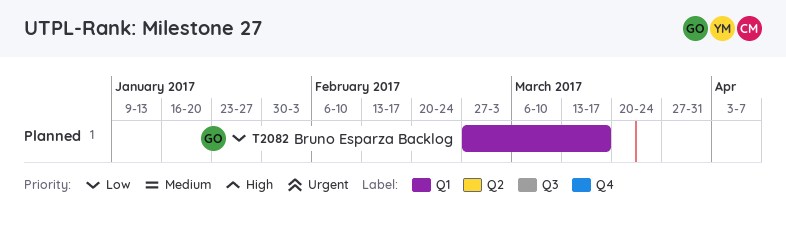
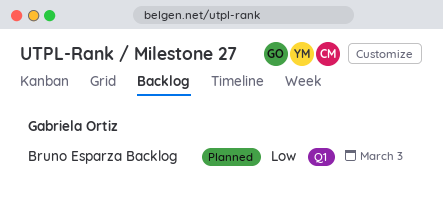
Bruno Esparza Backlog, due: Mar 17 -> Mar 3

